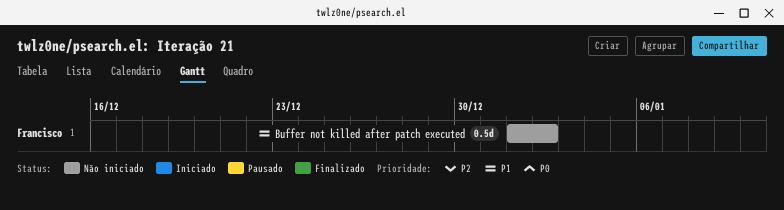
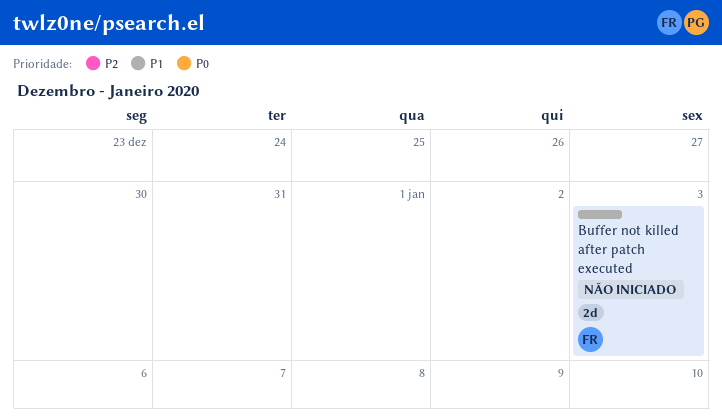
Buffer not killed after patch executed, estimate: 0.5d -> 2d
Buffer not killed after patch executed, due: Jan 2 -> Jan 3

